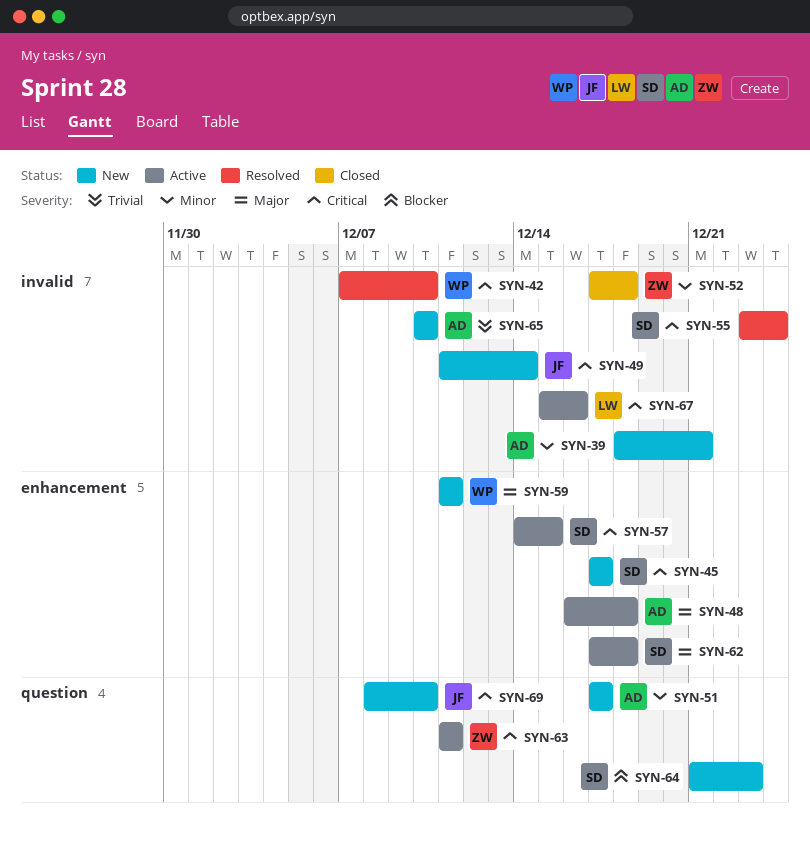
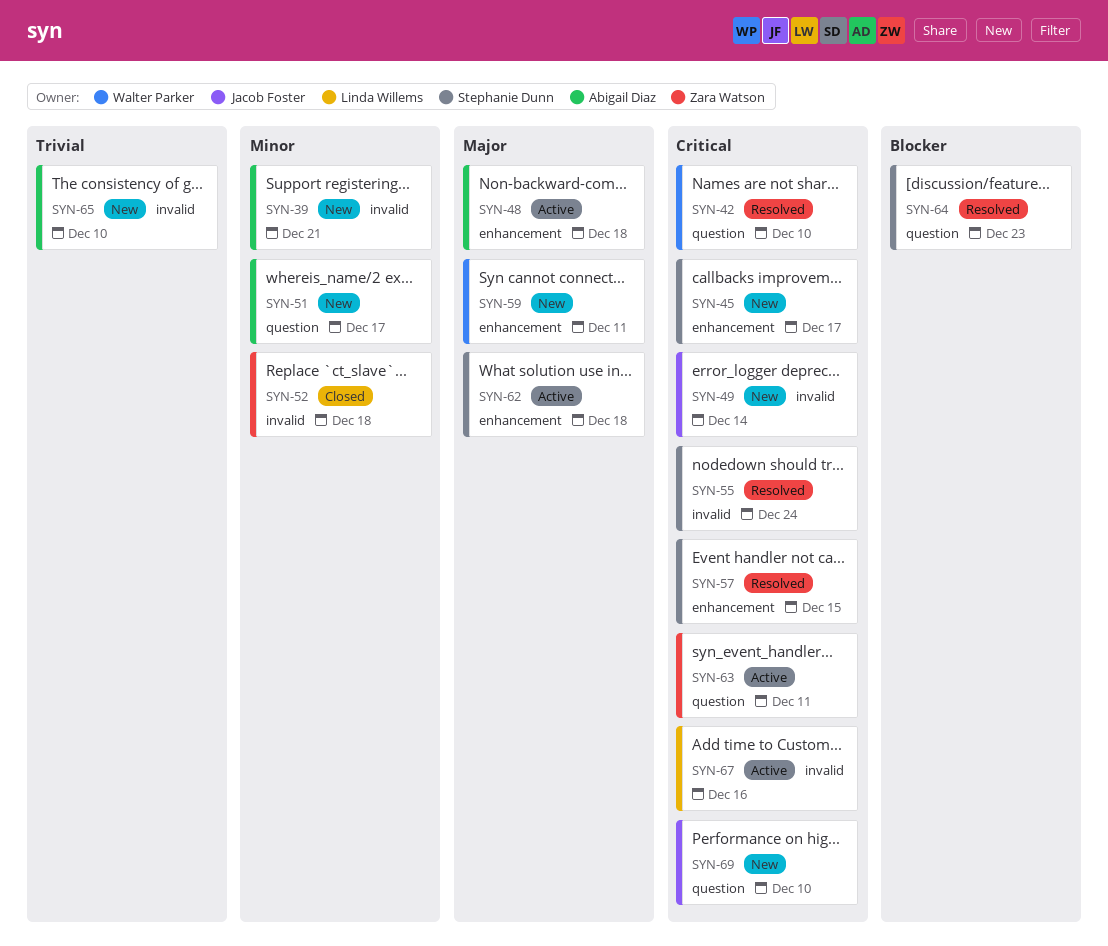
SYN-42, label: invalid -> question
SYN-57, status: Active -> Resolved
SYN-64, status: New -> Resolved

